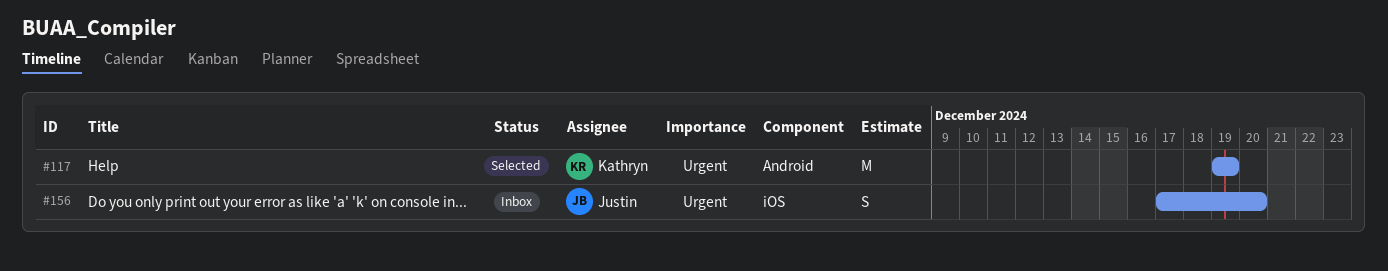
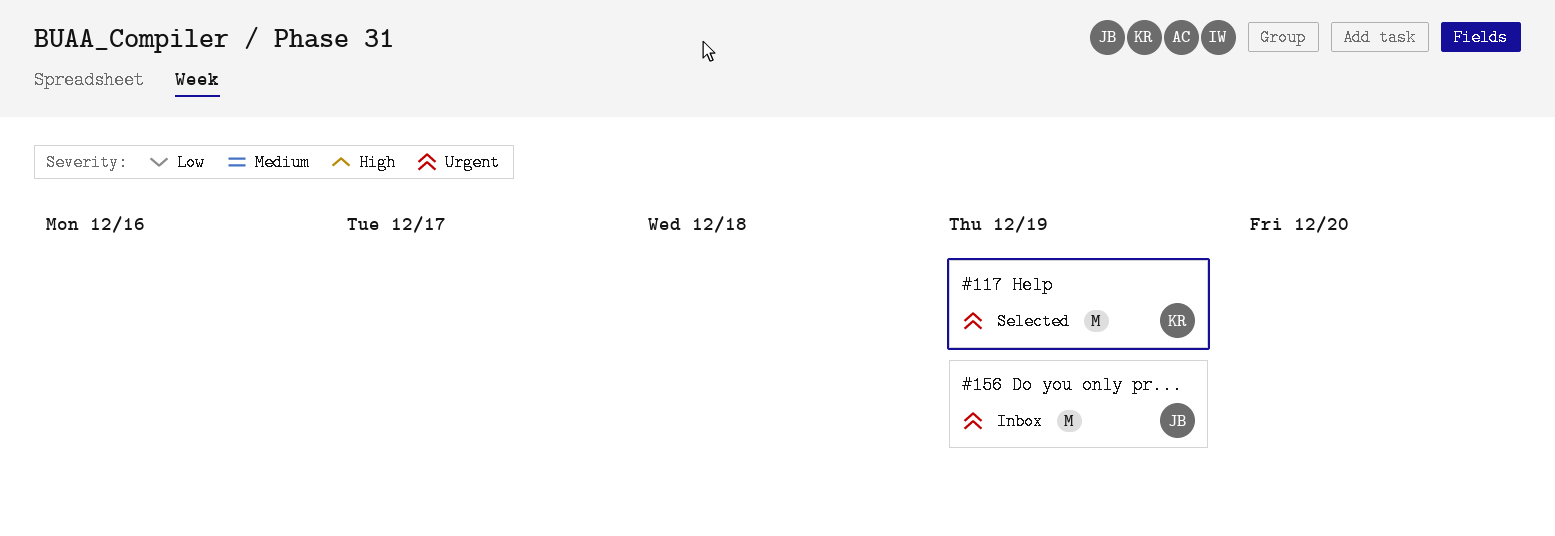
#156, estimate: S -> M
#156, due: Dec 20 -> Dec 19

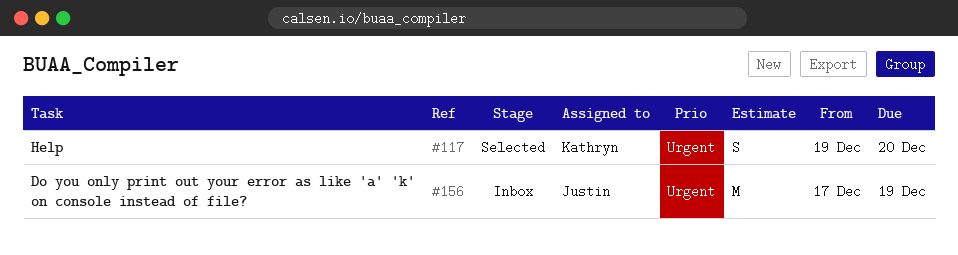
#117, estimate: M -> S
#117, due: Dec 19 -> Dec 20

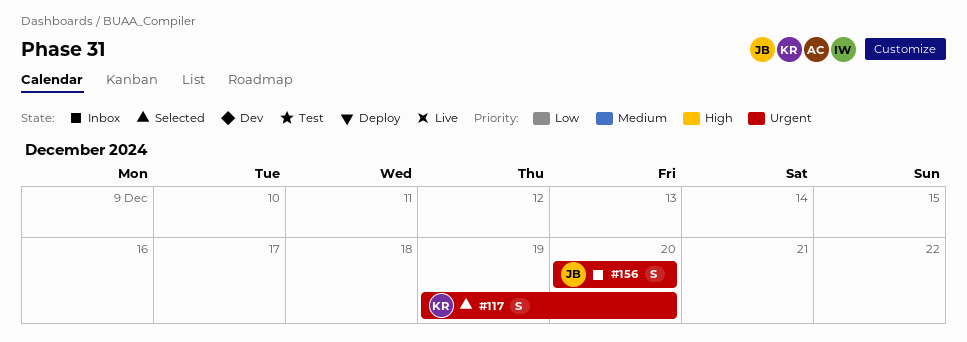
#156, estimate: M -> S
#156, start: Dec 17 -> Dec 20
#156, due: Dec 19 -> Dec 20

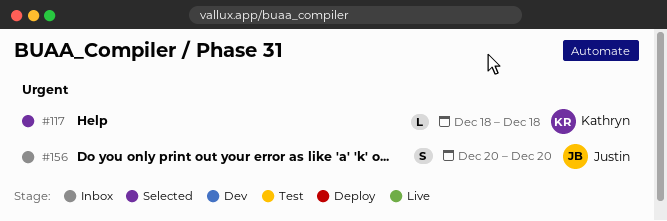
#117, estimate: S -> L
#117, start: Dec 19 -> Dec 18
#117, due: Dec 20 -> Dec 18

